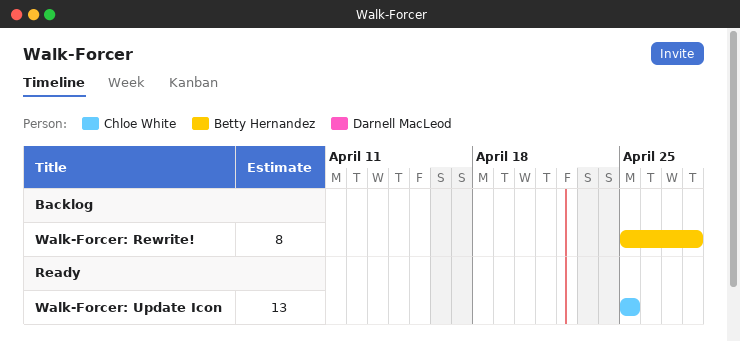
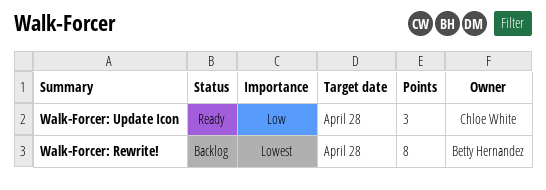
Walk-Forcer: Update Icon, estimate: 13 -> 3
Walk-Forcer: Update Icon, due: Apr 25 -> Apr 28

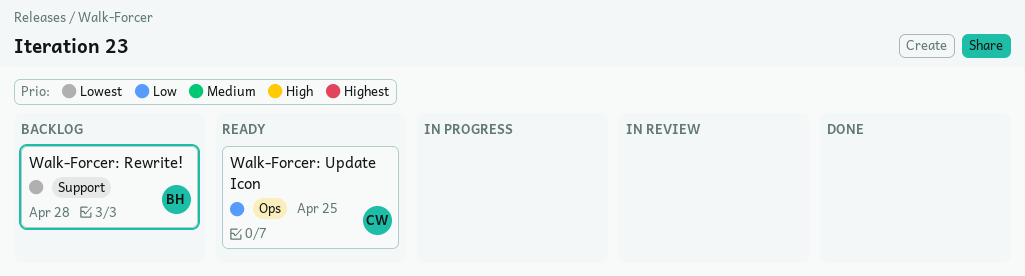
Walk-Forcer: Update Icon, due: Apr 28 -> Apr 25

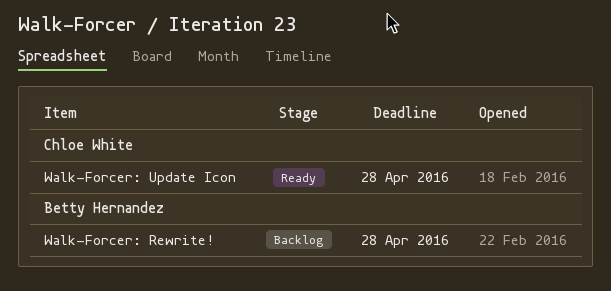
Walk-Forcer: Update Icon, due: Apr 25 -> Apr 28

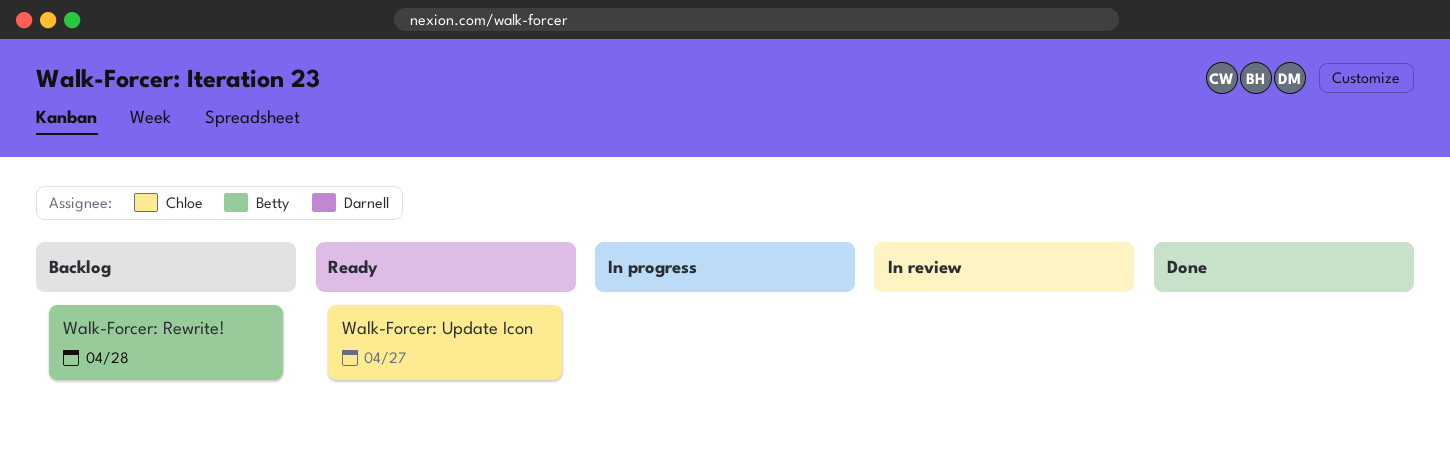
Walk-Forcer: Update Icon, due: Apr 28 -> Apr 27

